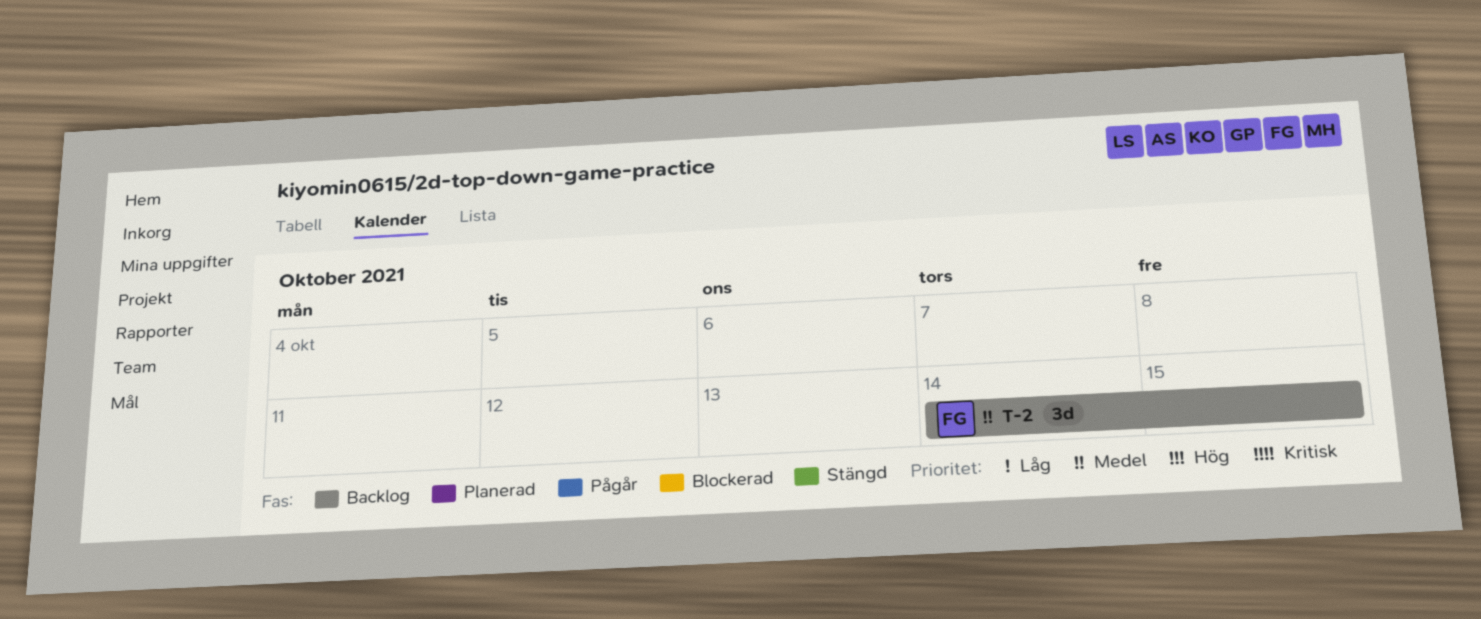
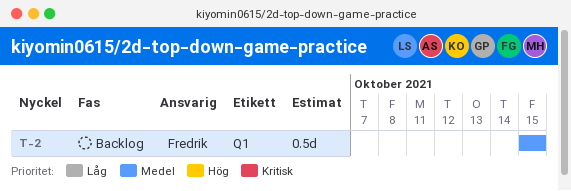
T-2, estimate: 3d -> 0.5d
T-2, start: Oct 14 -> Oct 15

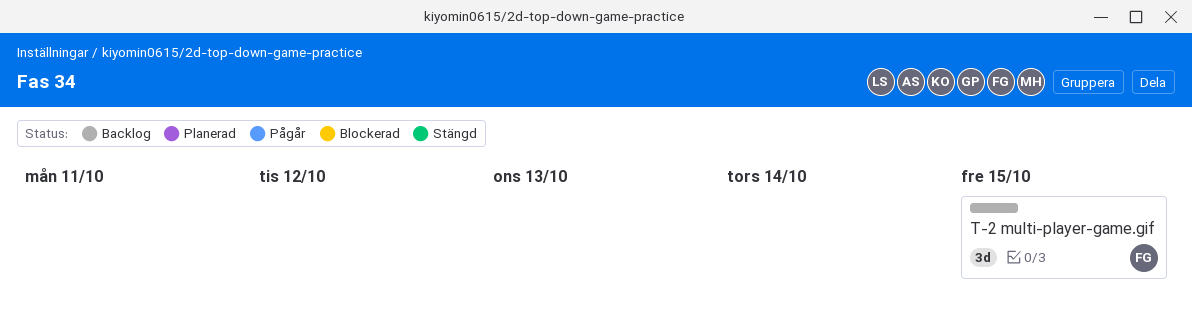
T-2, estimate: 0.5d -> 3d

